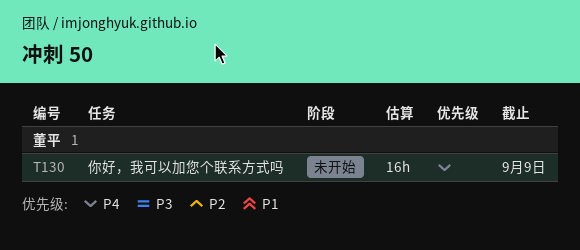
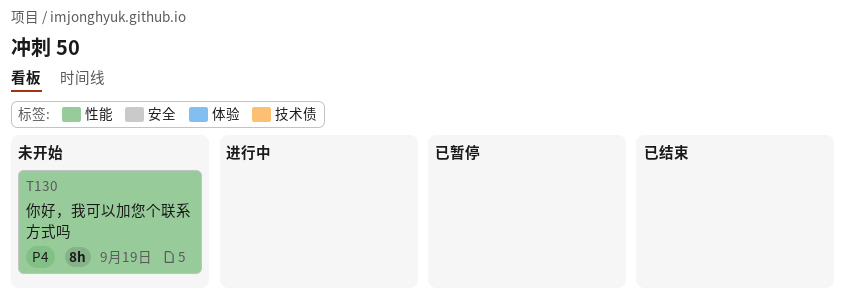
T130, estimate: 16h -> 8h
T130, due: Sep 9 -> Sep 19

